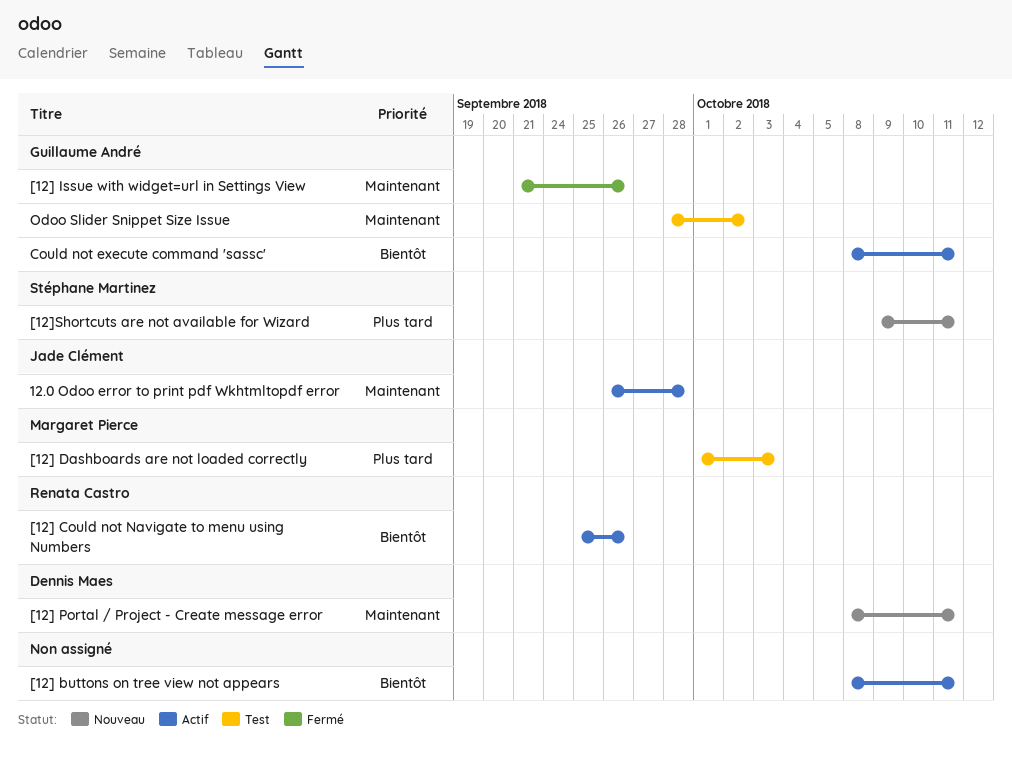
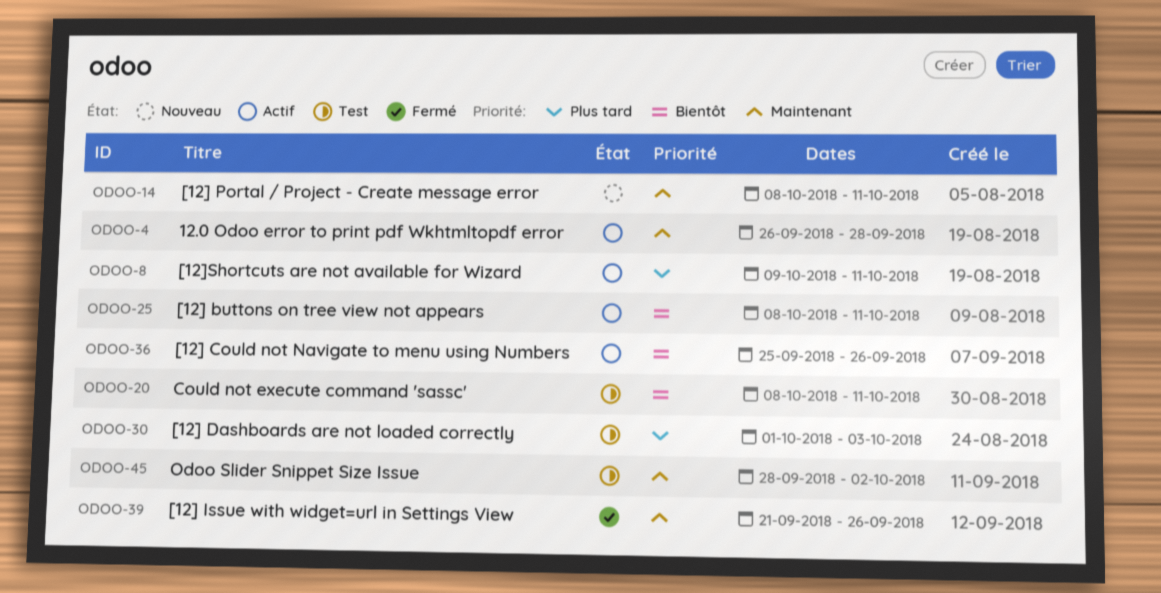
[12]Shortcuts are not available for Wizard, status: Nouveau -> Actif
Could not execute command 'sassc', status: Actif -> Test

